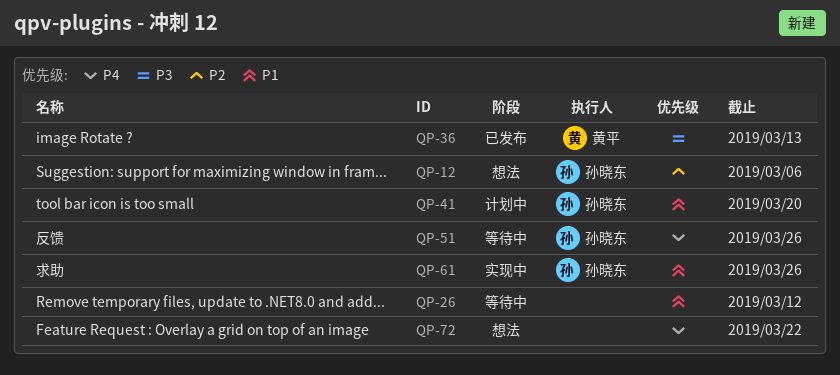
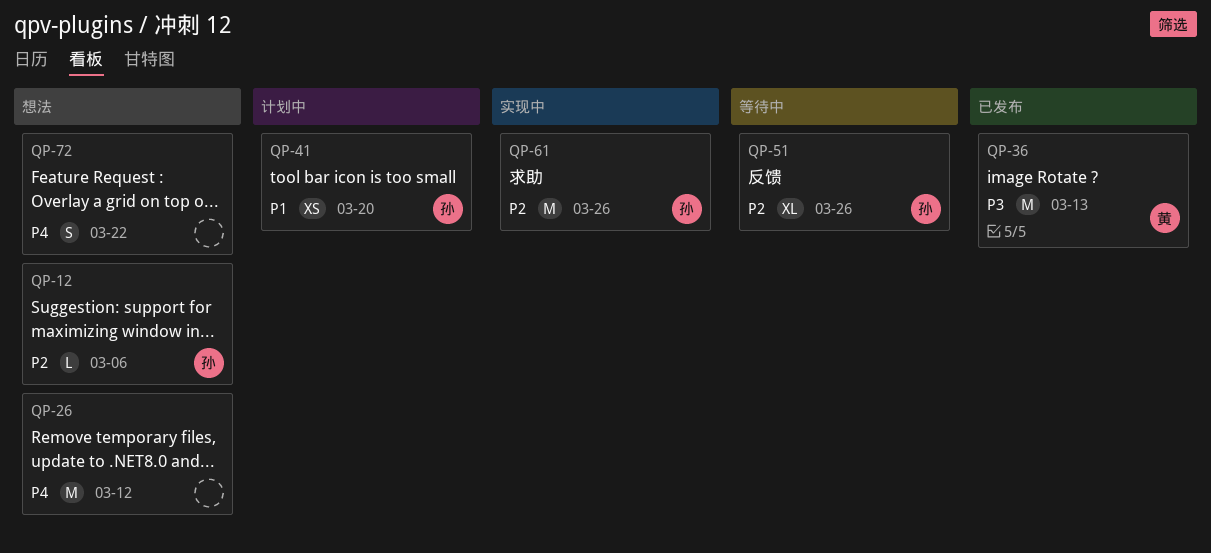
QP-26, status: 等待中 -> 想法
QP-26, priority: P1 -> P4
QP-51, priority: P4 -> P2
QP-61, priority: P1 -> P2

